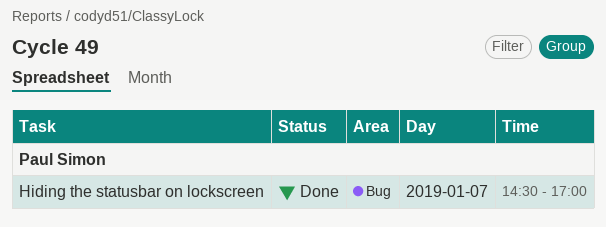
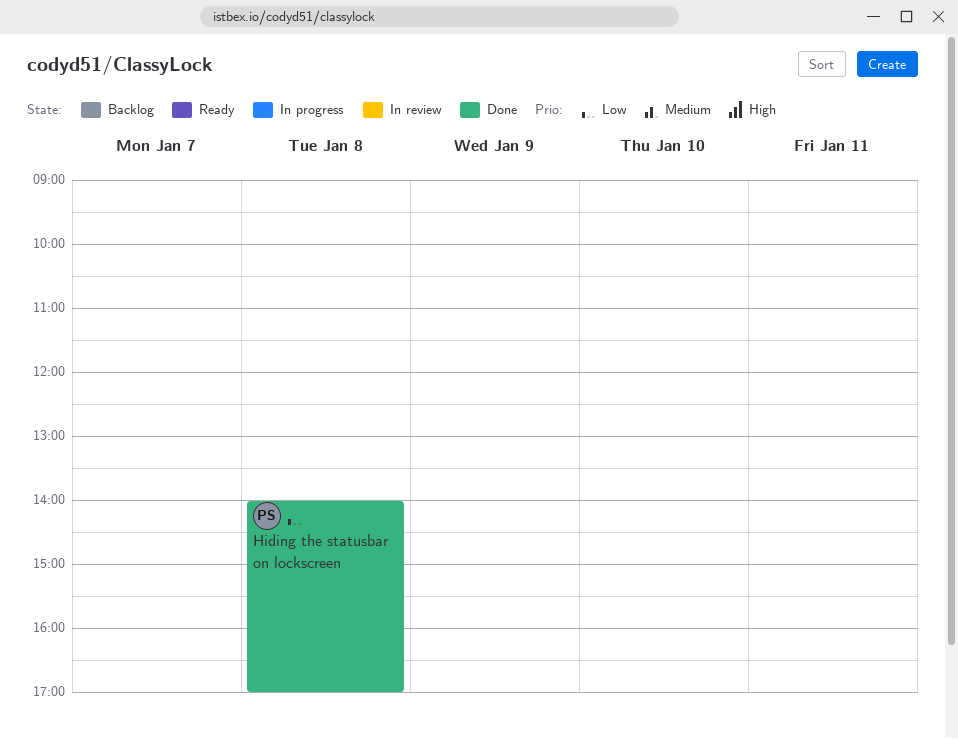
Hiding the statusbar on lockscreen, day: Jan 7 -> Jan 8
Hiding the statusbar on lockscreen, begins: 14:30 -> 14:00

